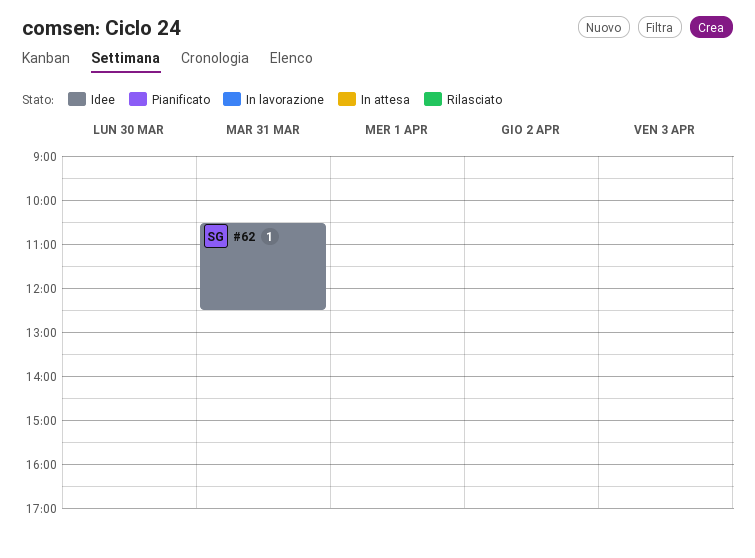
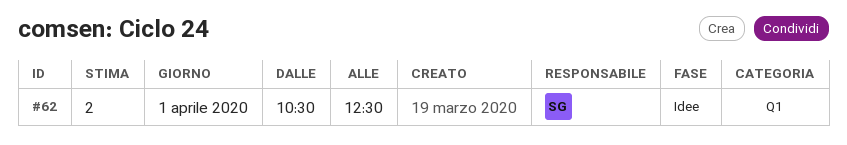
#62, estimate: 1 -> 2
#62, day: Mar 31 -> Apr 1

